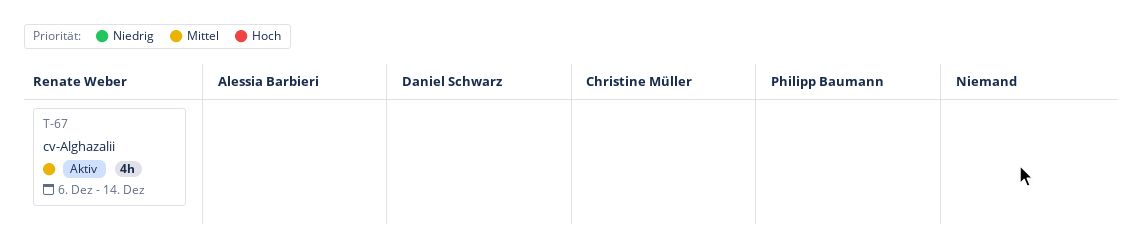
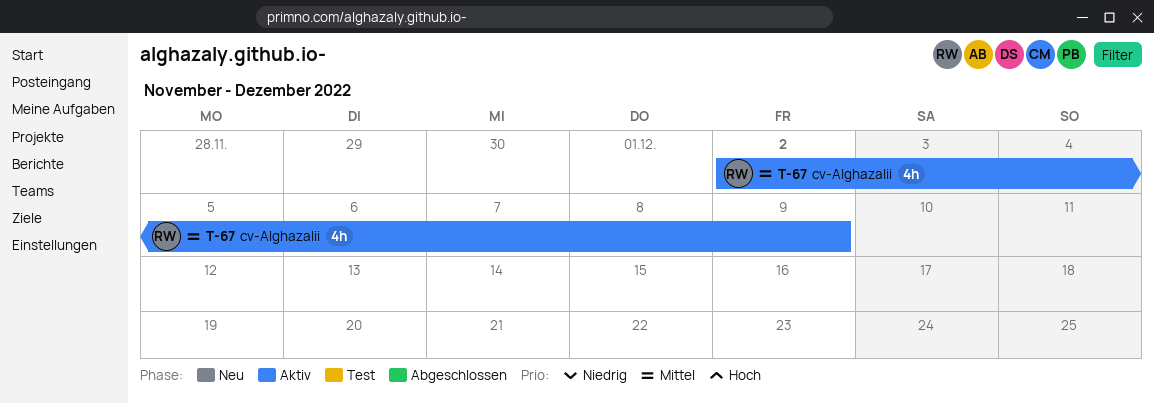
T-67, start: Dec 6 -> Dec 2
T-67, due: Dec 14 -> Dec 9

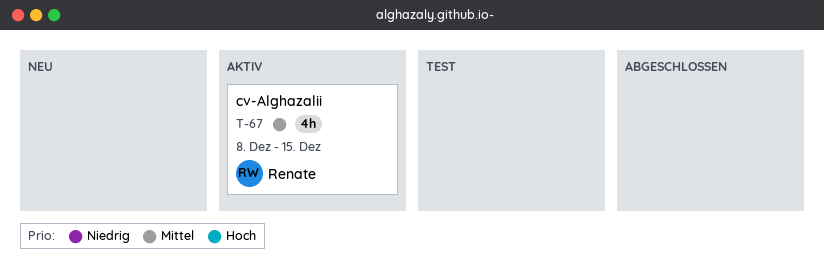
T-67, start: Dec 2 -> Dec 8
T-67, due: Dec 9 -> Dec 15

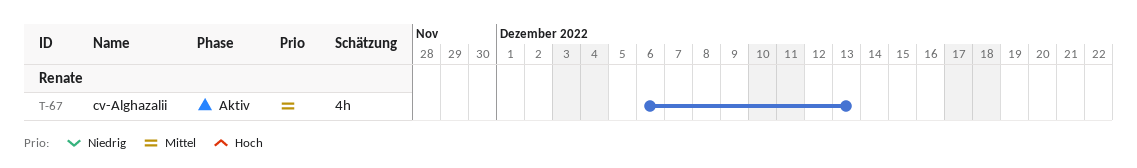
T-67, start: Dec 8 -> Dec 6
T-67, due: Dec 15 -> Dec 13

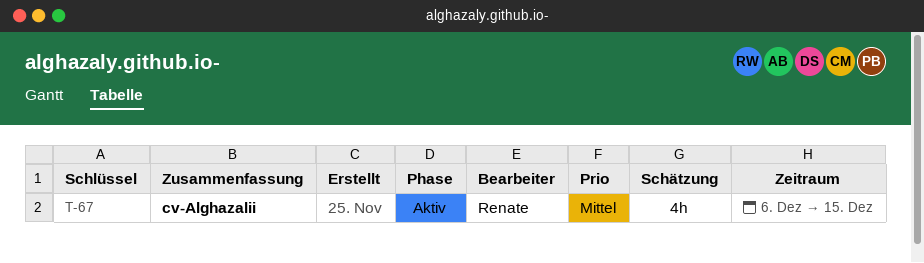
T-67, due: Dec 13 -> Dec 15

